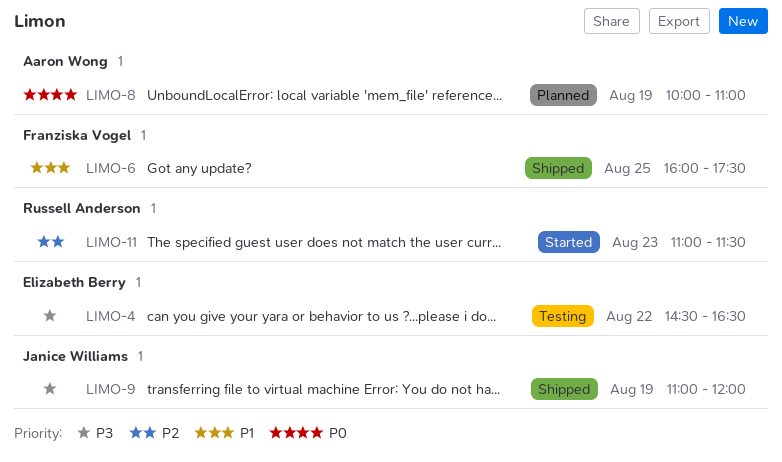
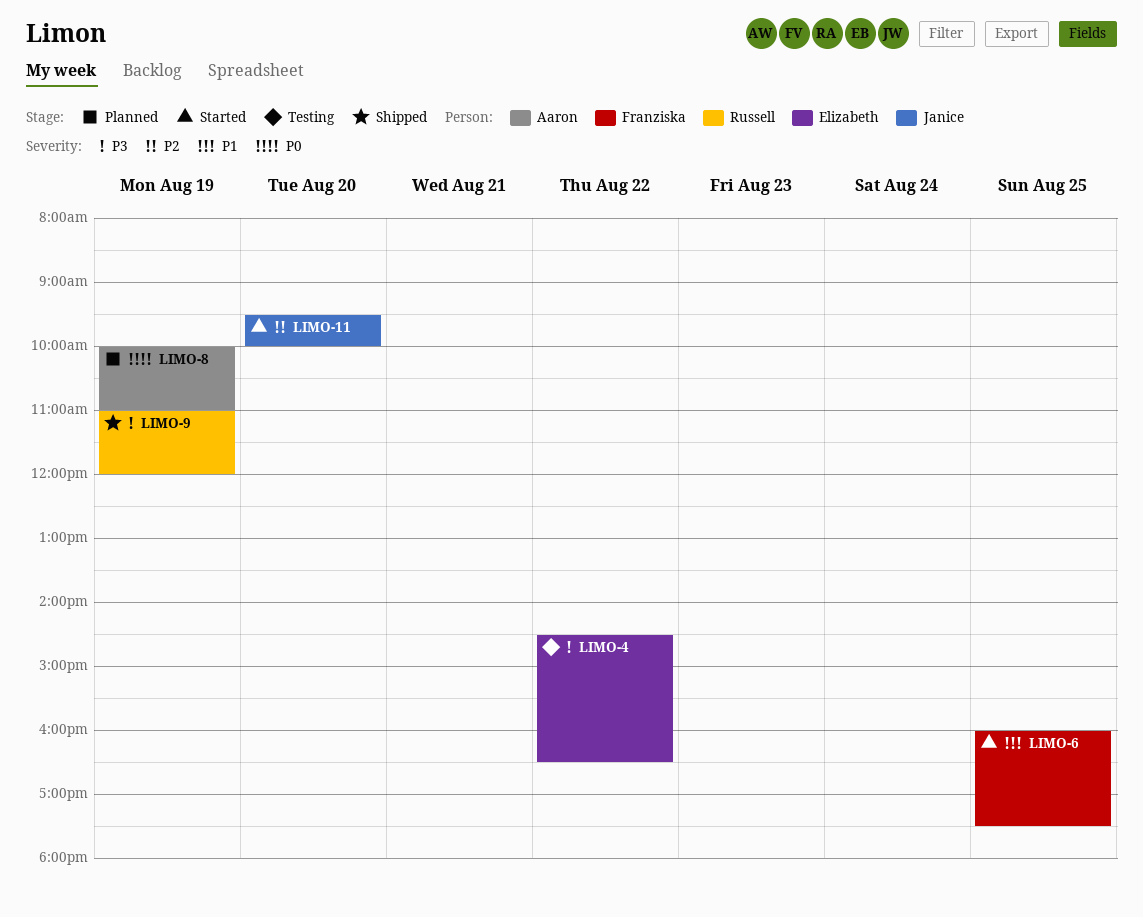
LIMO-6, status: Shipped -> Started
LIMO-9, owner: Janice Williams -> Russell Anderson
LIMO-11, owner: Russell Anderson -> Janice Williams
LIMO-11, day: Aug 23 -> Aug 20
LIMO-11, begins: 11:00 -> 09:30
LIMO-11, ends: 11:30 -> 10:00

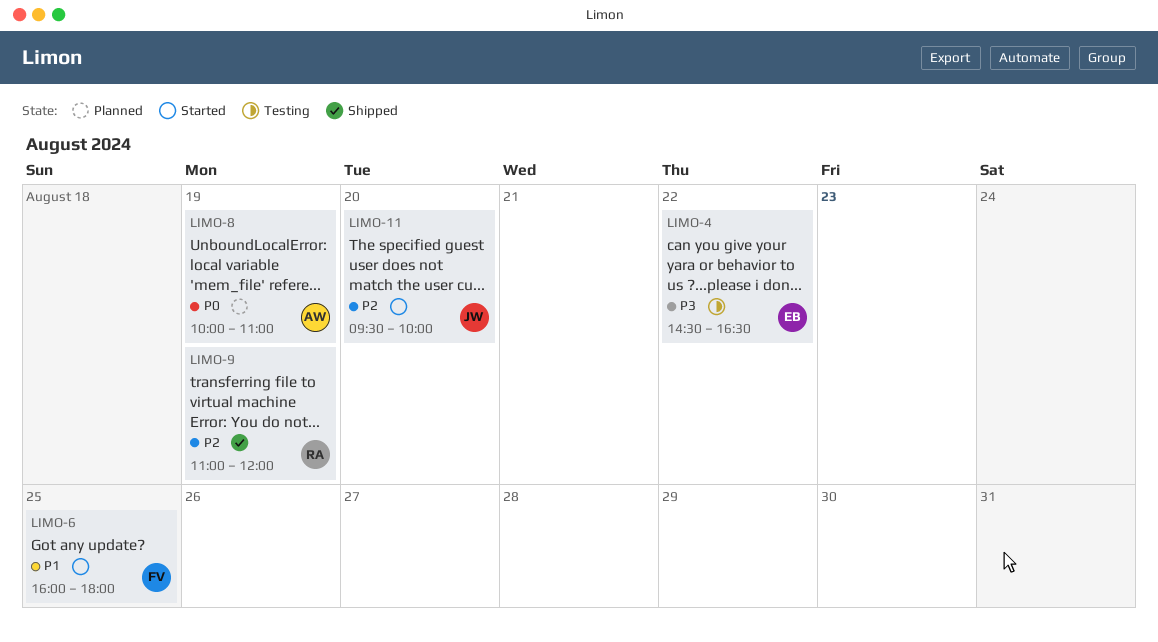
LIMO-6, ends: 17:30 -> 18:00
LIMO-9, priority: P3 -> P2

